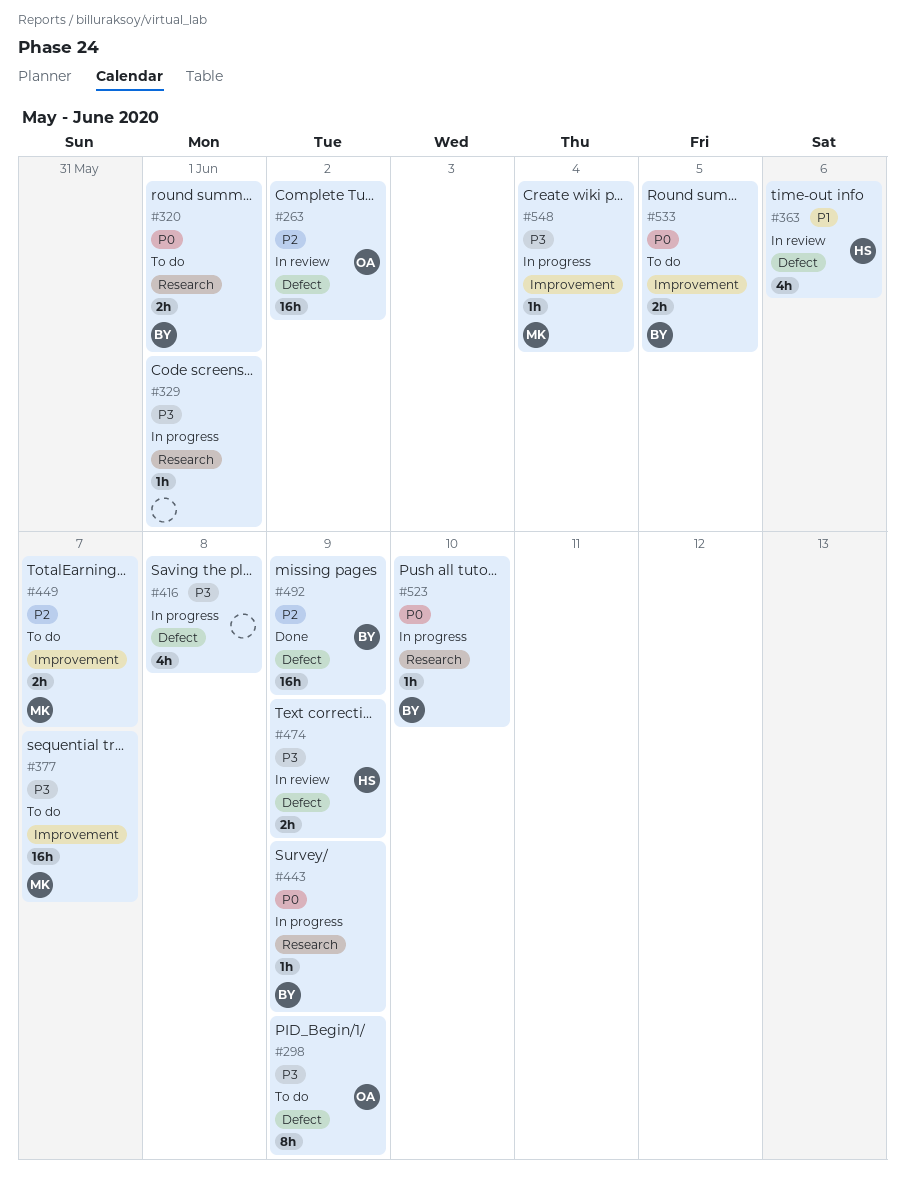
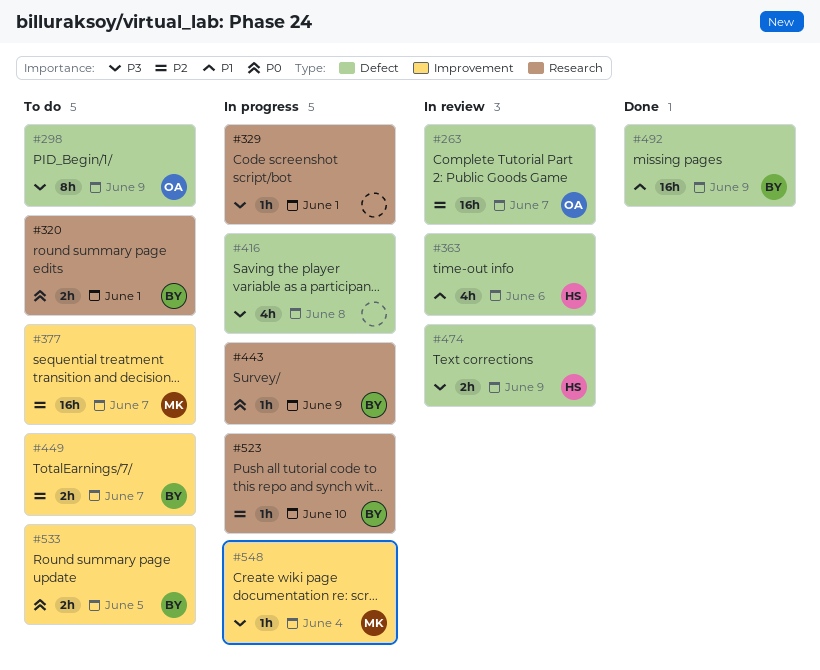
#263, due: Jun 2 -> Jun 7
#377, priority: P3 -> P2
#449, owner: MK -> BY
#492, priority: P2 -> P1
#523, priority: P0 -> P2

